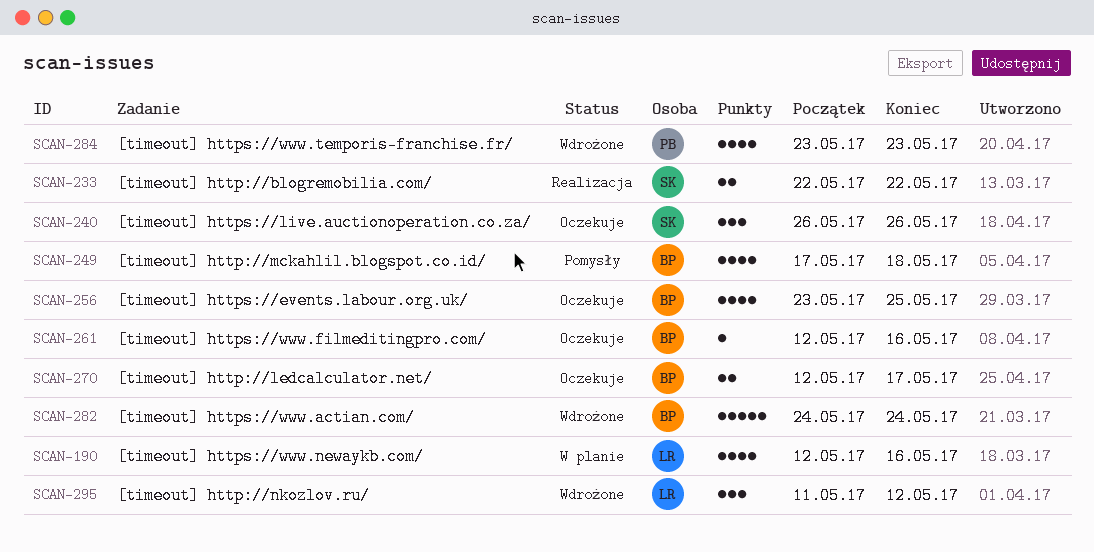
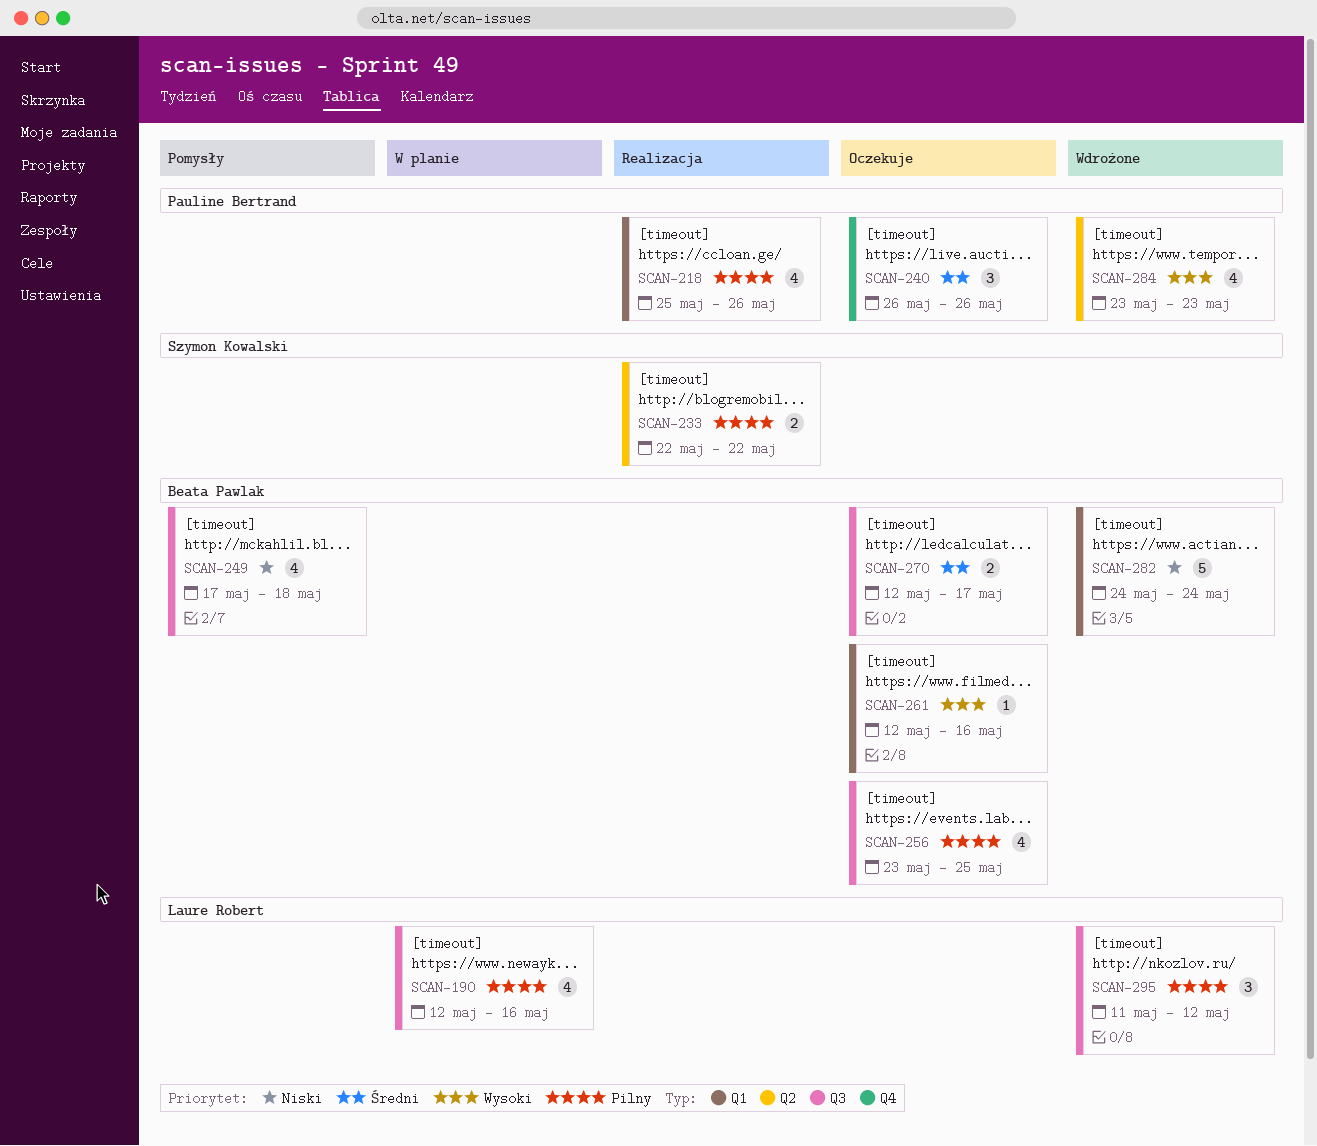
SCAN-218: none -> present
SCAN-240, owner: Szymon Kowalski -> Pauline Bertrand

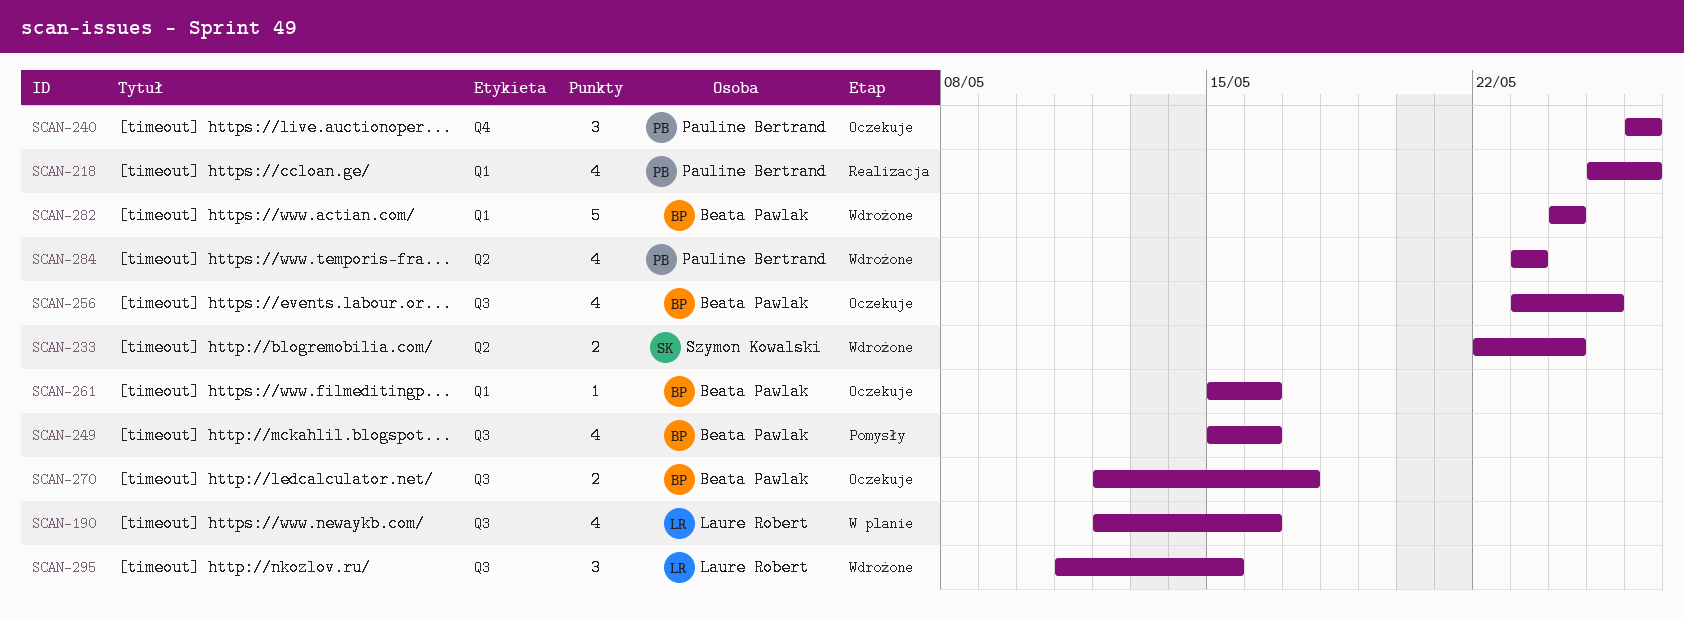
SCAN-233, status: Realizacja -> Wdrożone
SCAN-233, due: May 22 -> May 24
SCAN-249, start: May 17 -> May 15
SCAN-249, due: May 18 -> May 16
SCAN-261, start: May 12 -> May 15
SCAN-295, due: May 12 -> May 15

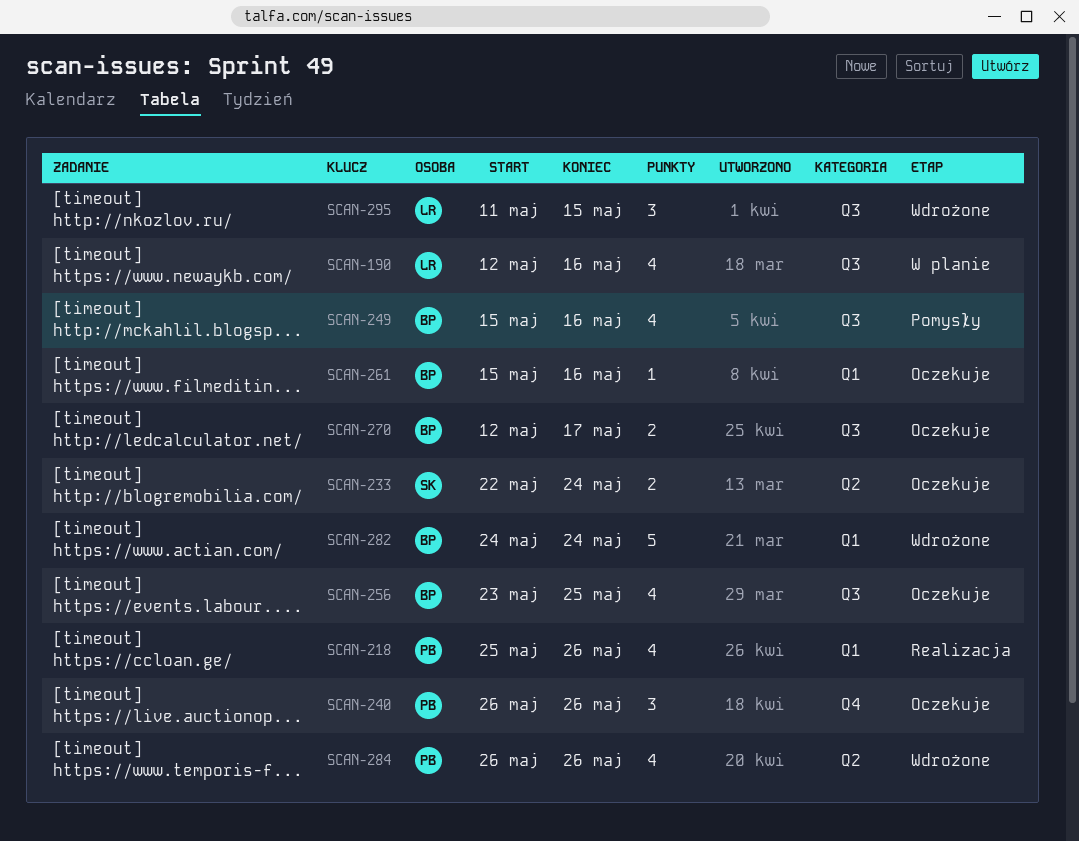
SCAN-233, status: Wdrożone -> Oczekuje
SCAN-284, start: May 23 -> May 26
SCAN-284, due: May 23 -> May 26

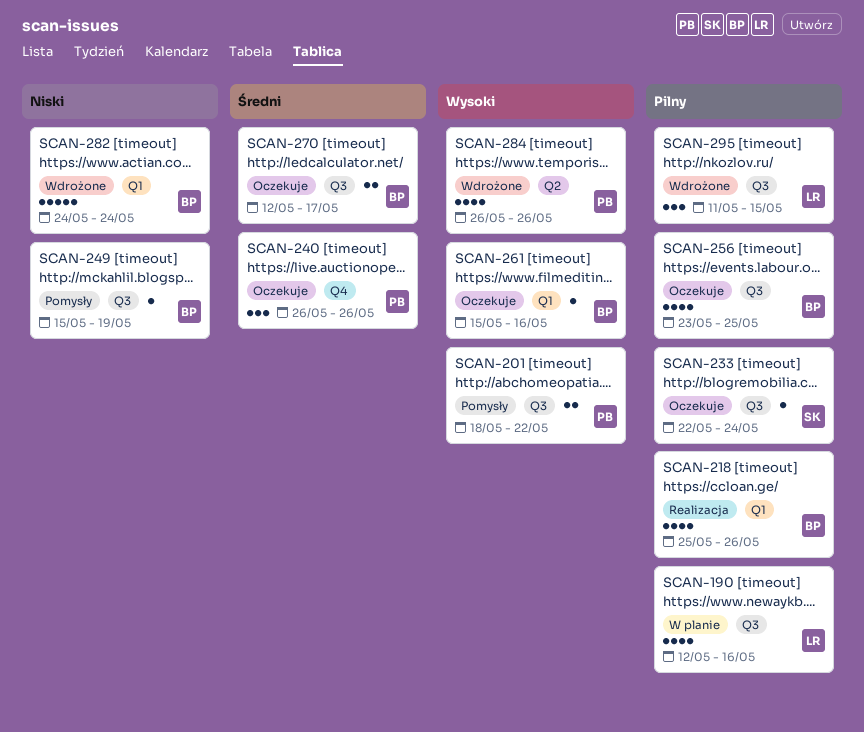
SCAN-201: none -> present
SCAN-218, owner: PB -> BP
SCAN-233, label: Q2 -> Q3
SCAN-233, estimate: 2 -> 1
SCAN-249, estimate: 4 -> 1
SCAN-249, due: May 16 -> May 19

